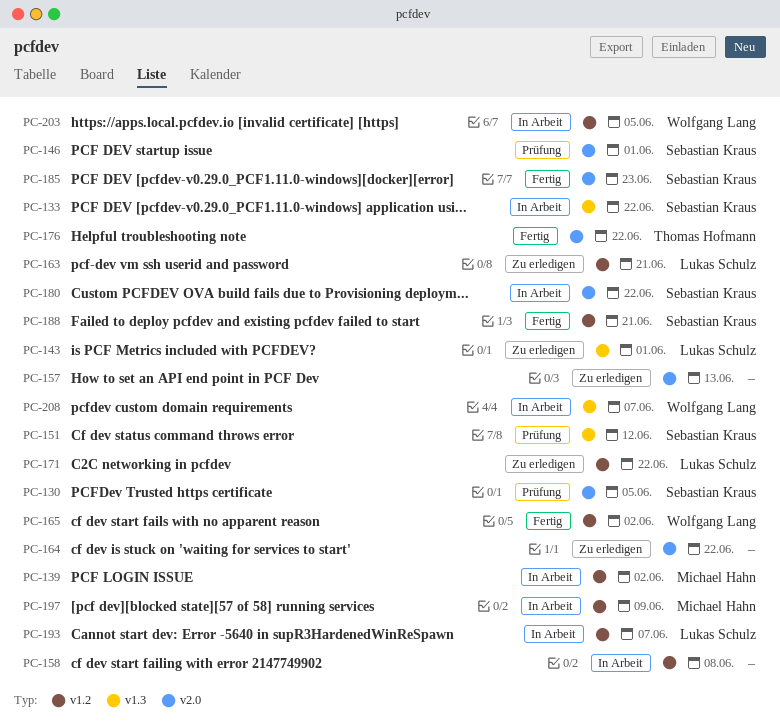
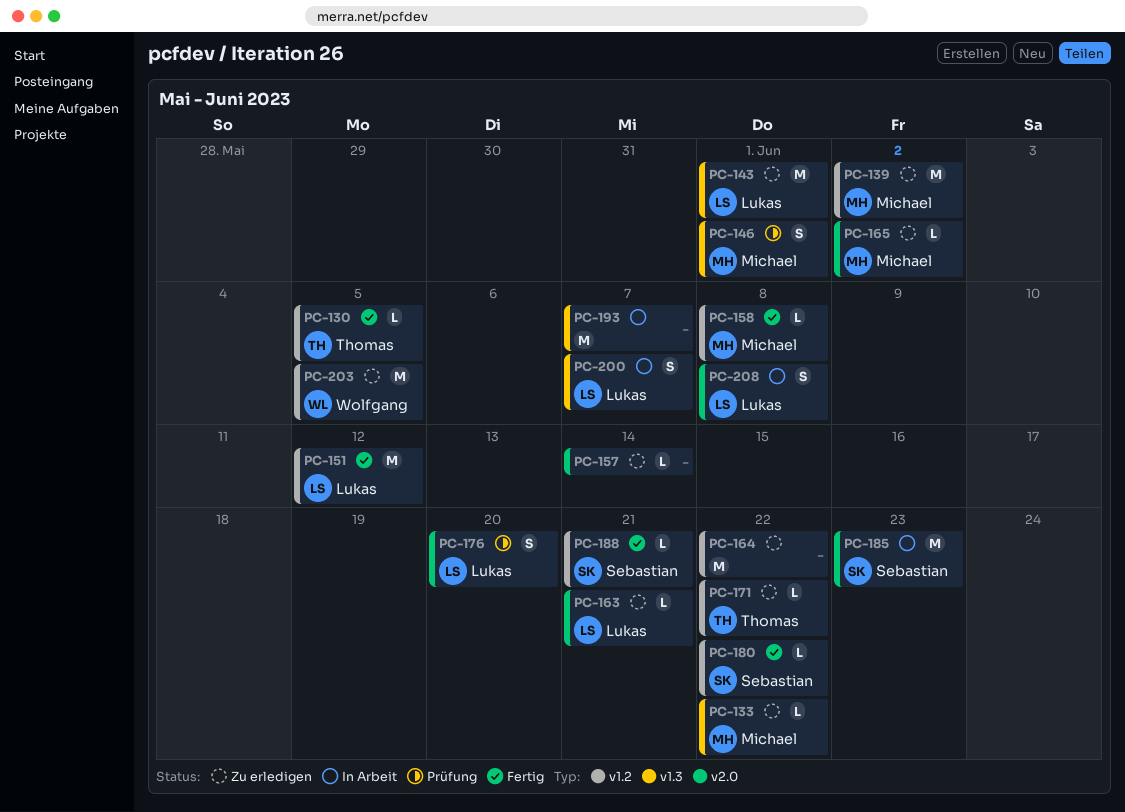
PC-130, status: Prüfung -> Fertig
PC-130, owner: Sebastian Kraus -> Thomas Hofmann
PC-130, label: v2.0 -> v1.2
PC-133, status: In Arbeit -> Zu erledigen
PC-133, owner: Sebastian Kraus -> Michael Hahn
PC-139, status: In Arbeit -> Zu erledigen
PC-146, owner: Sebastian Kraus -> Michael Hahn
PC-146, label: v2.0 -> v1.3
PC-151, status: Prüfung -> Fertig
PC-151, owner: Sebastian Kraus -> Lukas Schulz
PC-151, label: v1.3 -> v1.2
PC-157, due: Jun 13 -> Jun 14
PC-158, status: In Arbeit -> Fertig
PC-158, owner: none -> Michael Hahn
PC-163, label: v1.2 -> v2.0
PC-164, label: v2.0 -> v1.2
PC-165, status: Fertig -> Zu erledigen
PC-165, owner: Wolfgang Lang -> Michael Hahn
PC-165, label: v1.2 -> v2.0
PC-171, owner: Lukas Schulz -> Thomas Hofmann
PC-176, status: Fertig -> Prüfung
PC-176, owner: Thomas Hofmann -> Lukas Schulz
PC-176, due: Jun 22 -> Jun 20
PC-180, status: In Arbeit -> Fertig
PC-180, label: v2.0 -> v1.2
PC-185, status: Fertig -> In Arbeit
PC-193, owner: Lukas Schulz -> none
PC-193, label: v1.2 -> v1.3
PC-197: present -> none
PC-200: none -> present
PC-203, status: In Arbeit -> Zu erledigen
PC-208, owner: Wolfgang Lang -> Lukas Schulz
PC-208, label: v1.3 -> v2.0
PC-208, due: Jun 7 -> Jun 8

